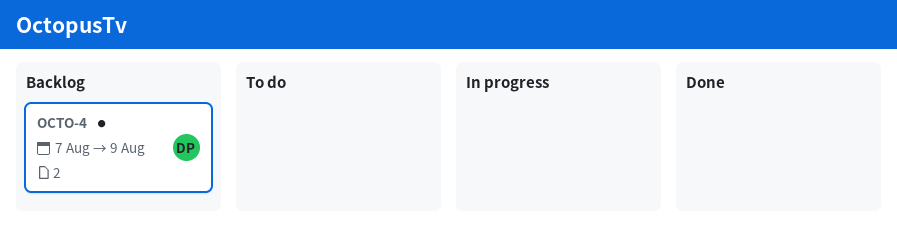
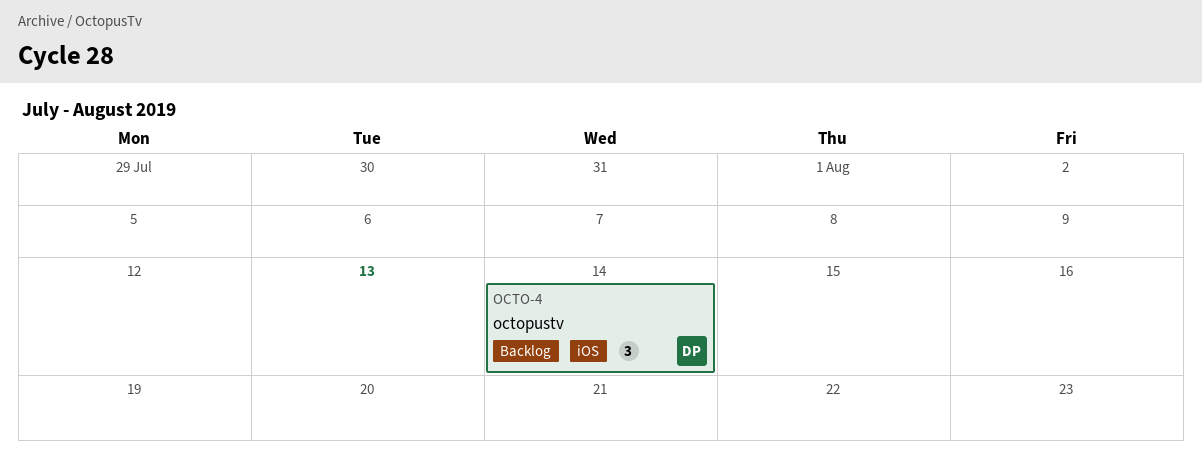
OCTO-4, estimate: 1 -> 3
OCTO-4, due: Aug 9 -> Aug 14

